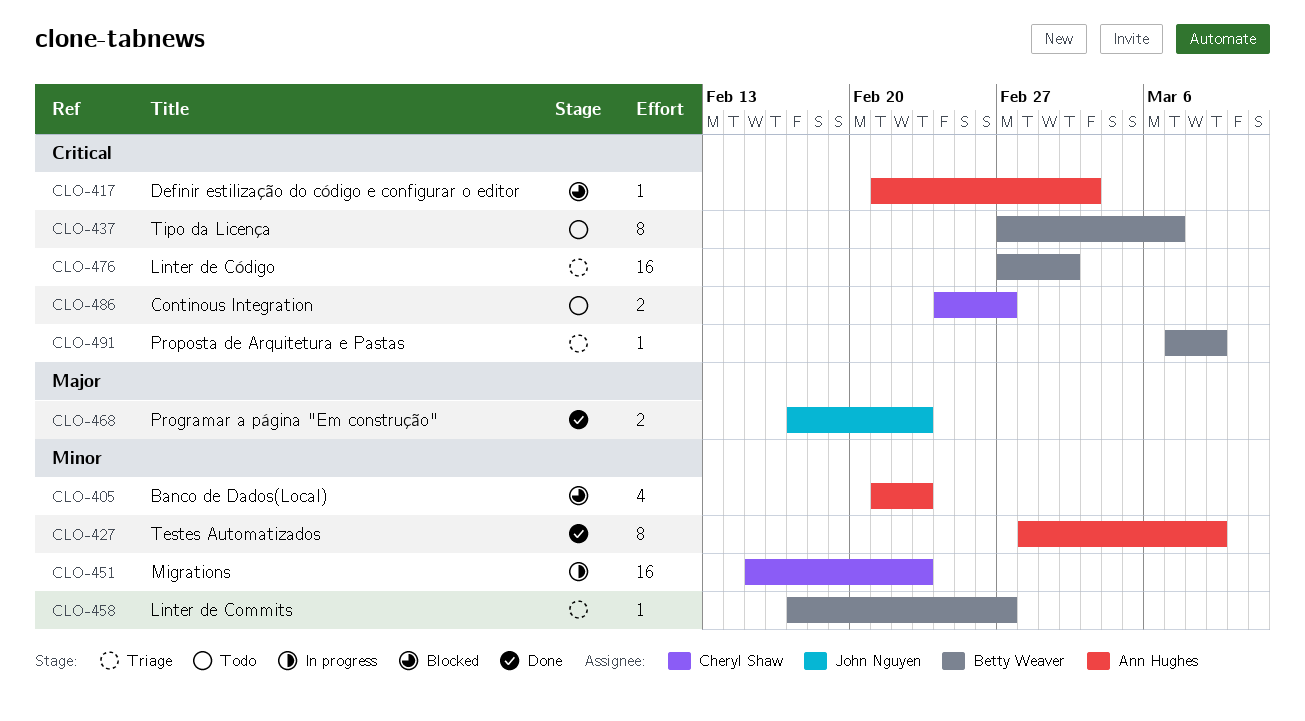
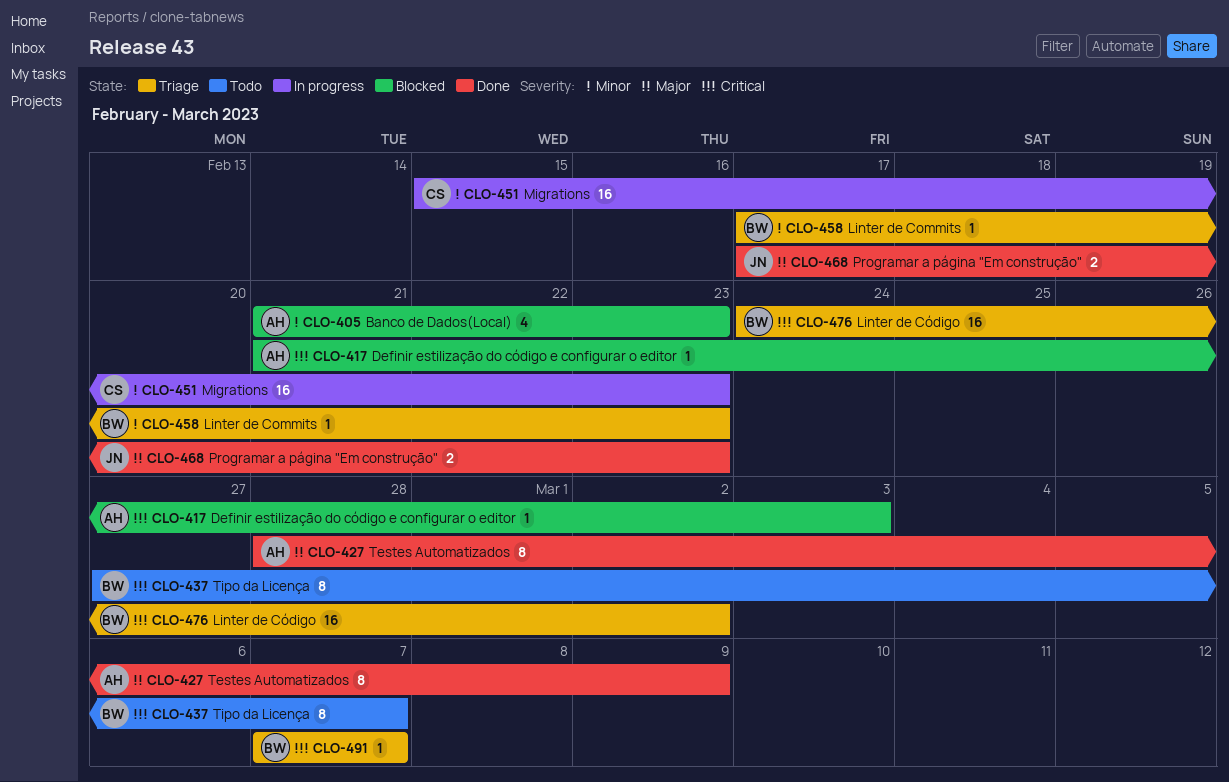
CLO-427, priority: Minor -> Major
CLO-458, due: Feb 27 -> Feb 23
CLO-476, start: Feb 27 -> Feb 24
CLO-486: present -> none
CLO-491, due: Mar 9 -> Mar 7

